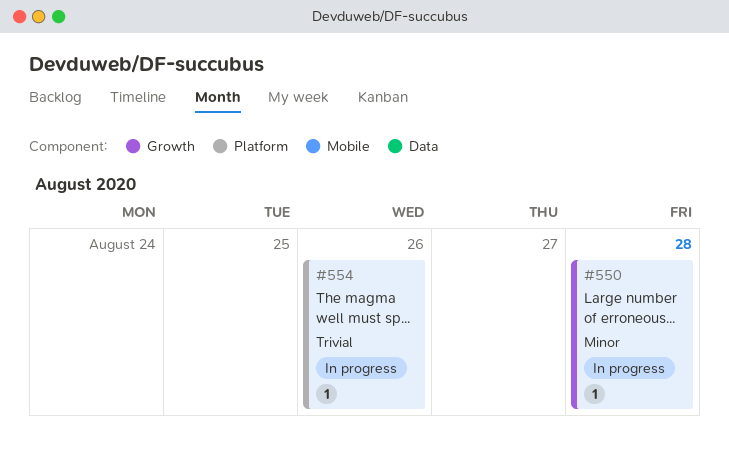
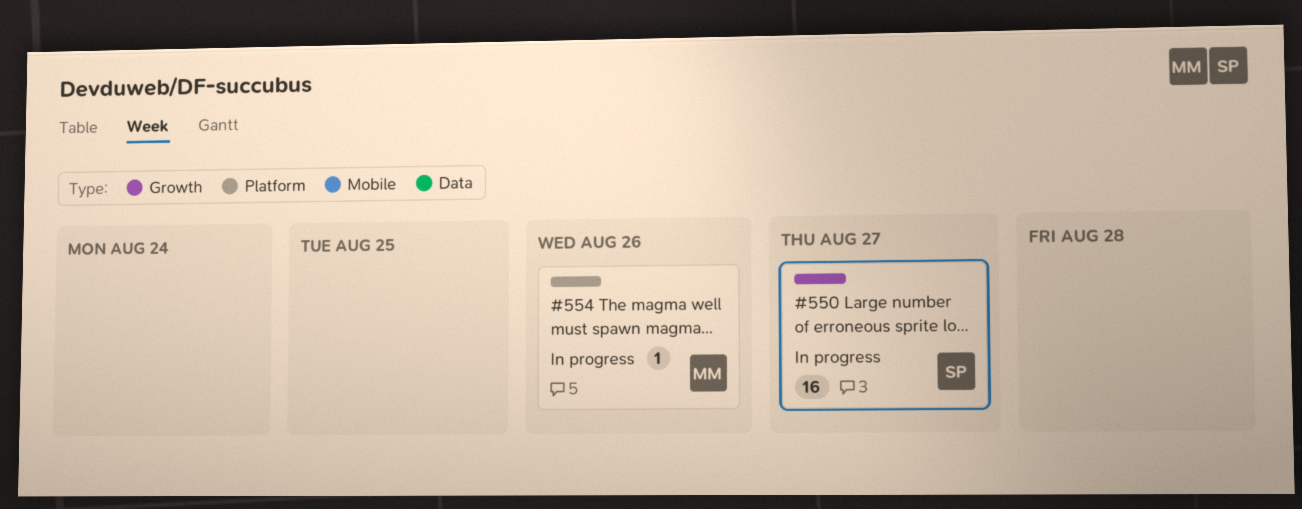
#550, estimate: 1 -> 16
#550, due: Aug 28 -> Aug 27

